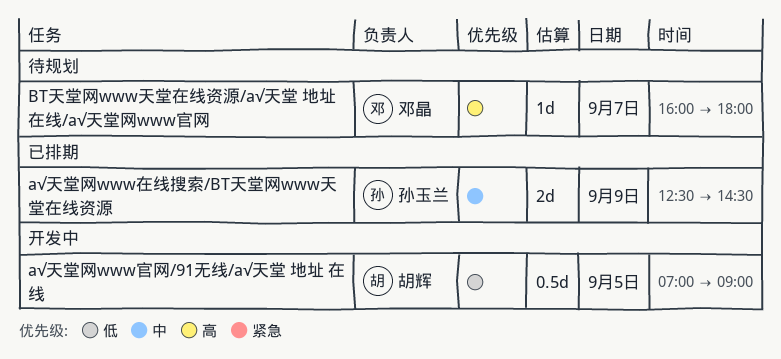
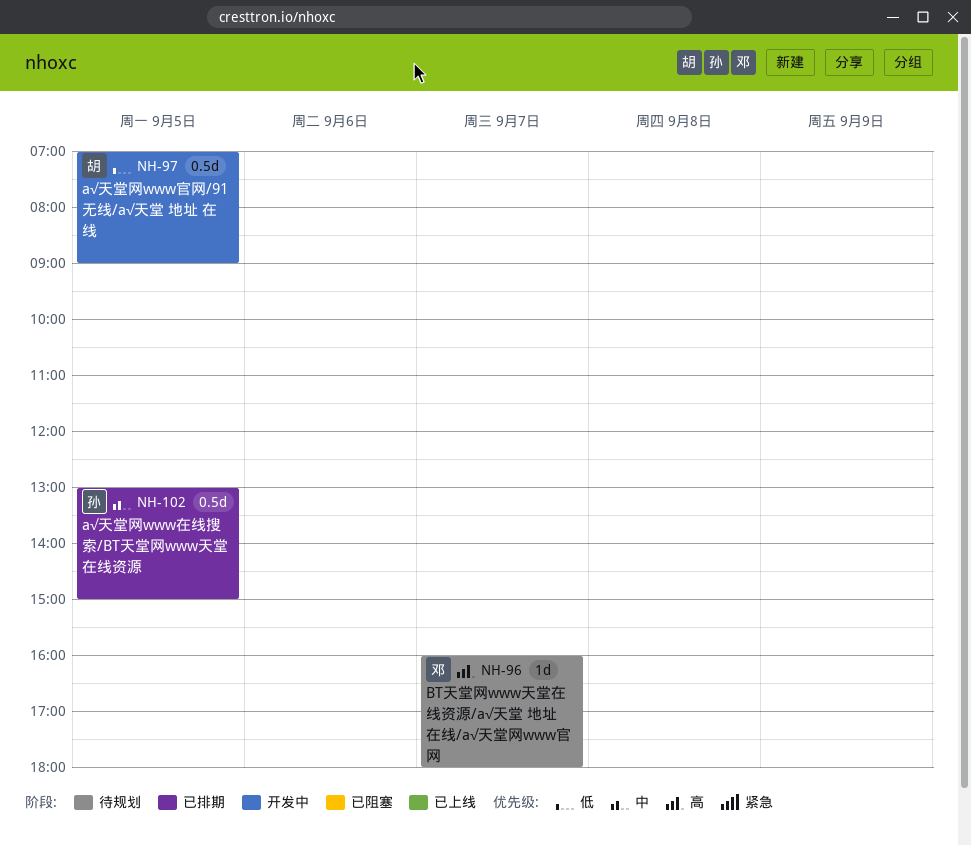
а√天堂网www在线搜索/BT天堂网www天堂在线资源, estimate: 2d -> 0.5d
а√天堂网www在线搜索/BT天堂网www天堂在线资源, day: Sep 9 -> Sep 5
а√天堂网www在线搜索/BT天堂网www天堂在线资源, begins: 12:30 -> 13:00
а√天堂网www在线搜索/BT天堂网www天堂在线资源, ends: 14:30 -> 15:00

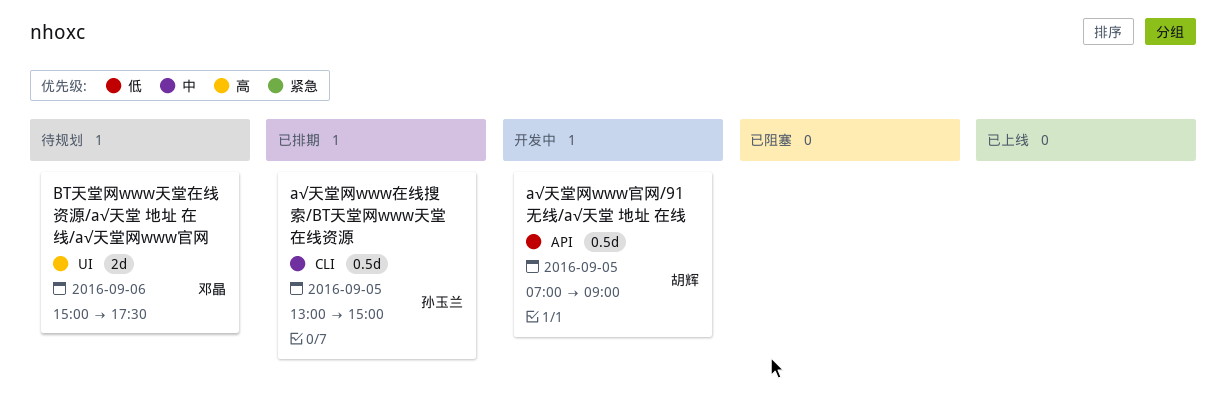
BT天堂网www天堂在线资源/а√天堂 地址 在线/а√天堂网www官网, estimate: 1d -> 2d
BT天堂网www天堂在线资源/а√天堂 地址 在线/а√天堂网www官网, day: Sep 7 -> Sep 6
BT天堂网www天堂在线资源/а√天堂 地址 在线/а√天堂网www官网, begins: 16:00 -> 15:00
BT天堂网www天堂在线资源/а√天堂 地址 在线/а√天堂网www官网, ends: 18:00 -> 17:30

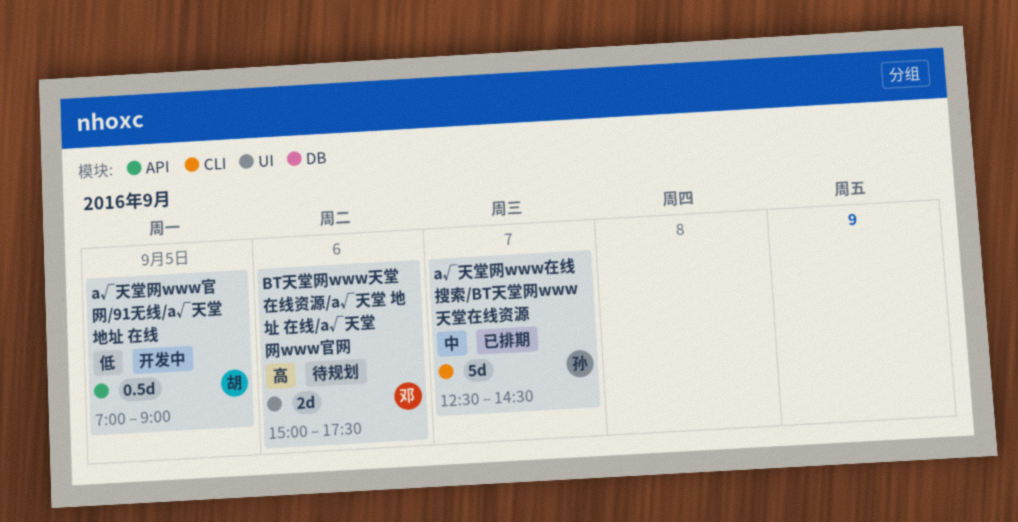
а√天堂网www在线搜索/BT天堂网www天堂在线资源, estimate: 0.5d -> 5d
а√天堂网www在线搜索/BT天堂网www天堂在线资源, day: Sep 5 -> Sep 7
а√天堂网www在线搜索/BT天堂网www天堂在线资源, begins: 13:00 -> 12:30
а√天堂网www在线搜索/BT天堂网www天堂在线资源, ends: 15:00 -> 14:30

